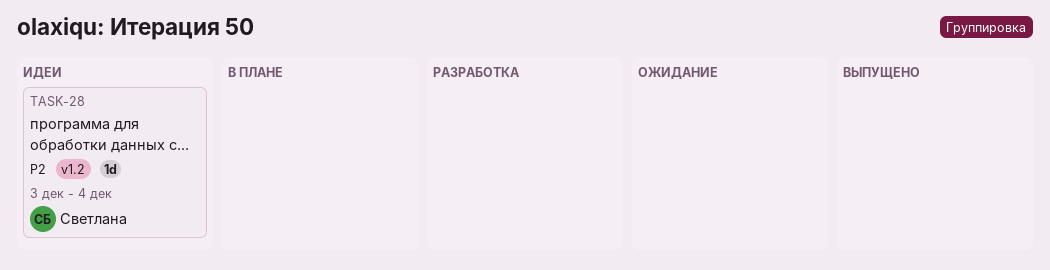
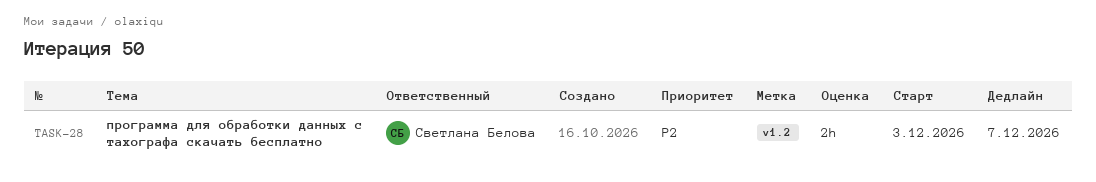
TASK-28, estimate: 1d -> 2h
TASK-28, due: Dec 4 -> Dec 7

